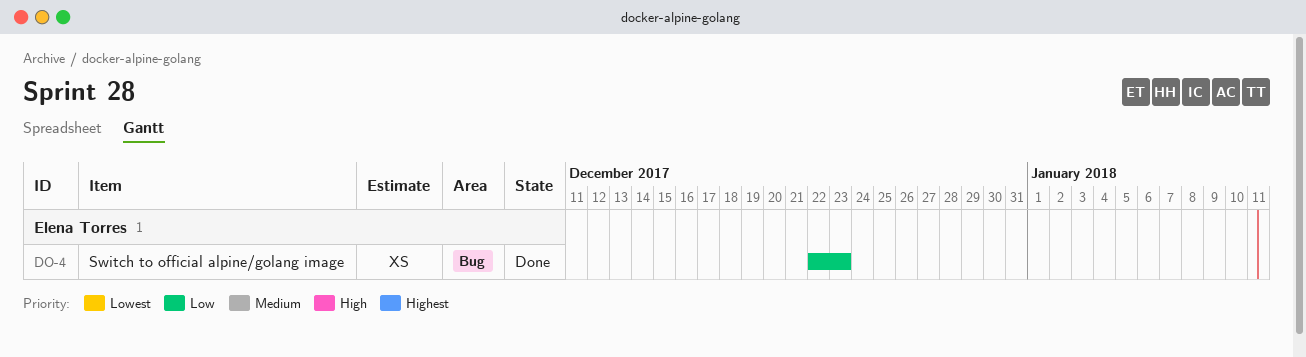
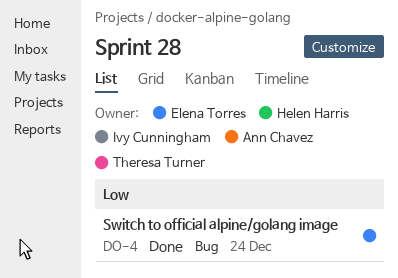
DO-4, due: Dec 23 -> Dec 24

